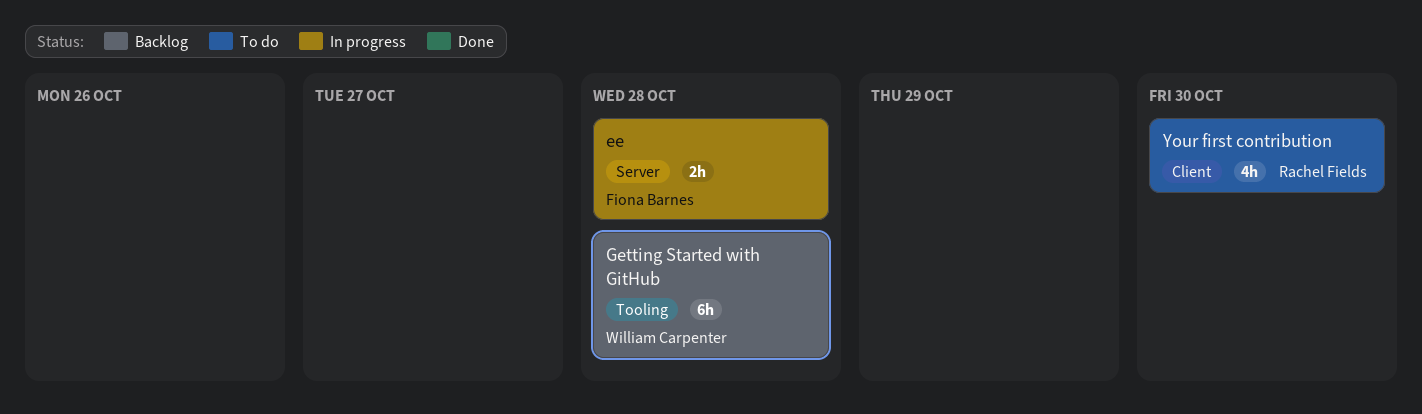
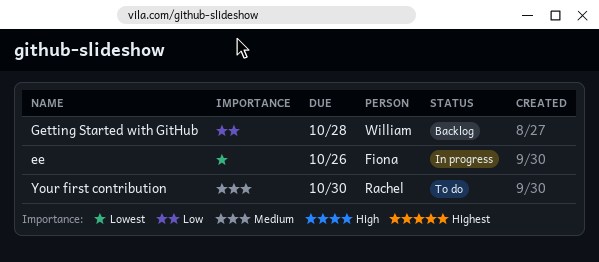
ee, due: Oct 28 -> Oct 26

